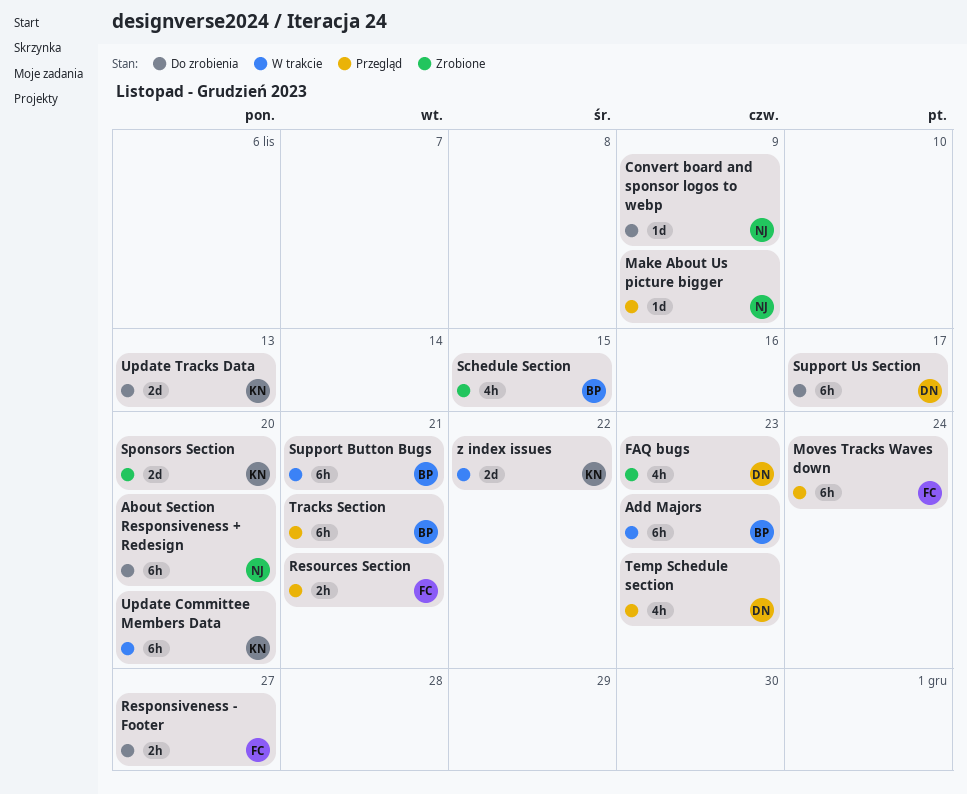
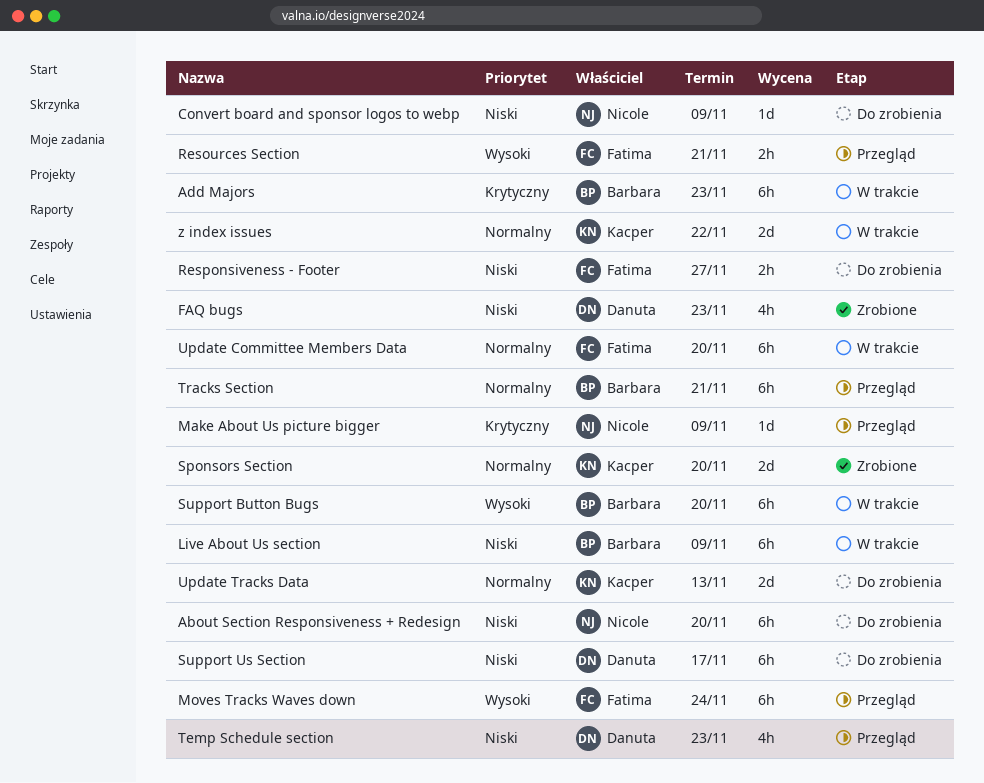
Live About Us section: none -> present
Schedule Section: present -> none
Support Button Bugs, due: Nov 21 -> Nov 20
Update Committee Members Data, owner: Kacper -> Fatima

